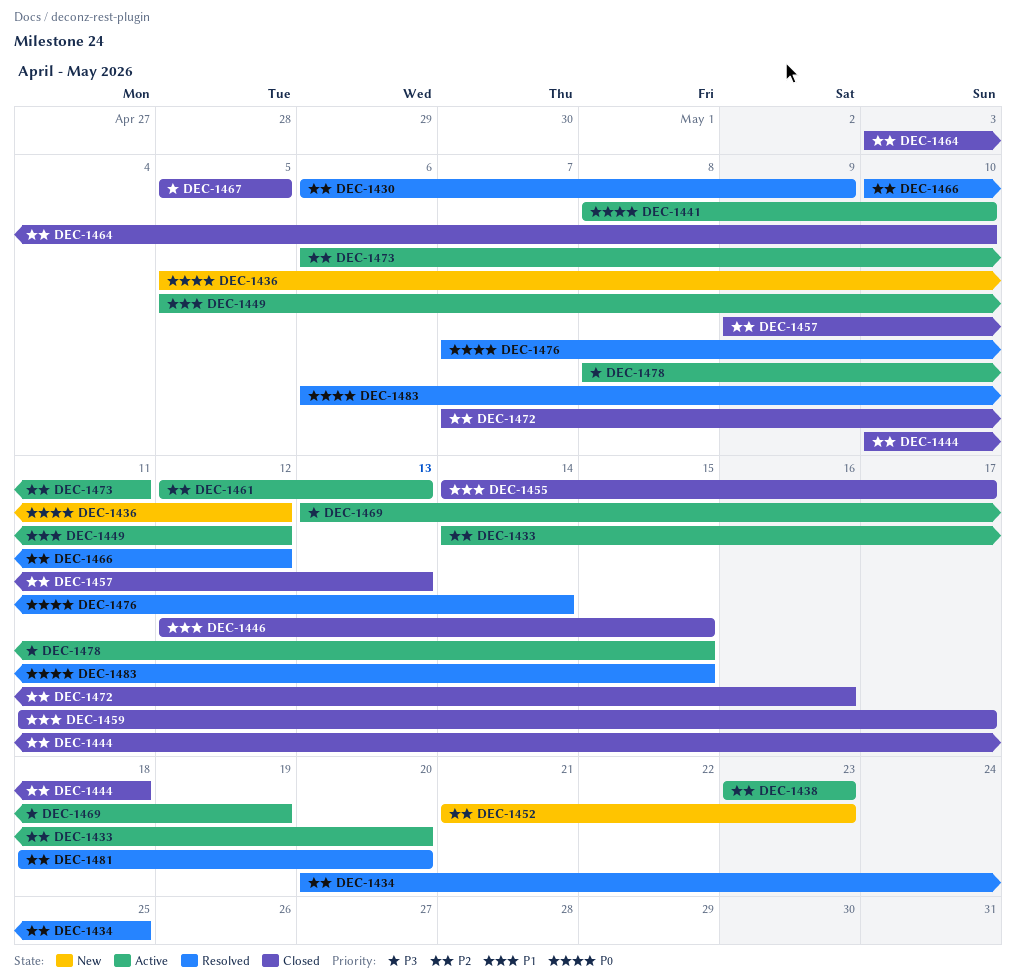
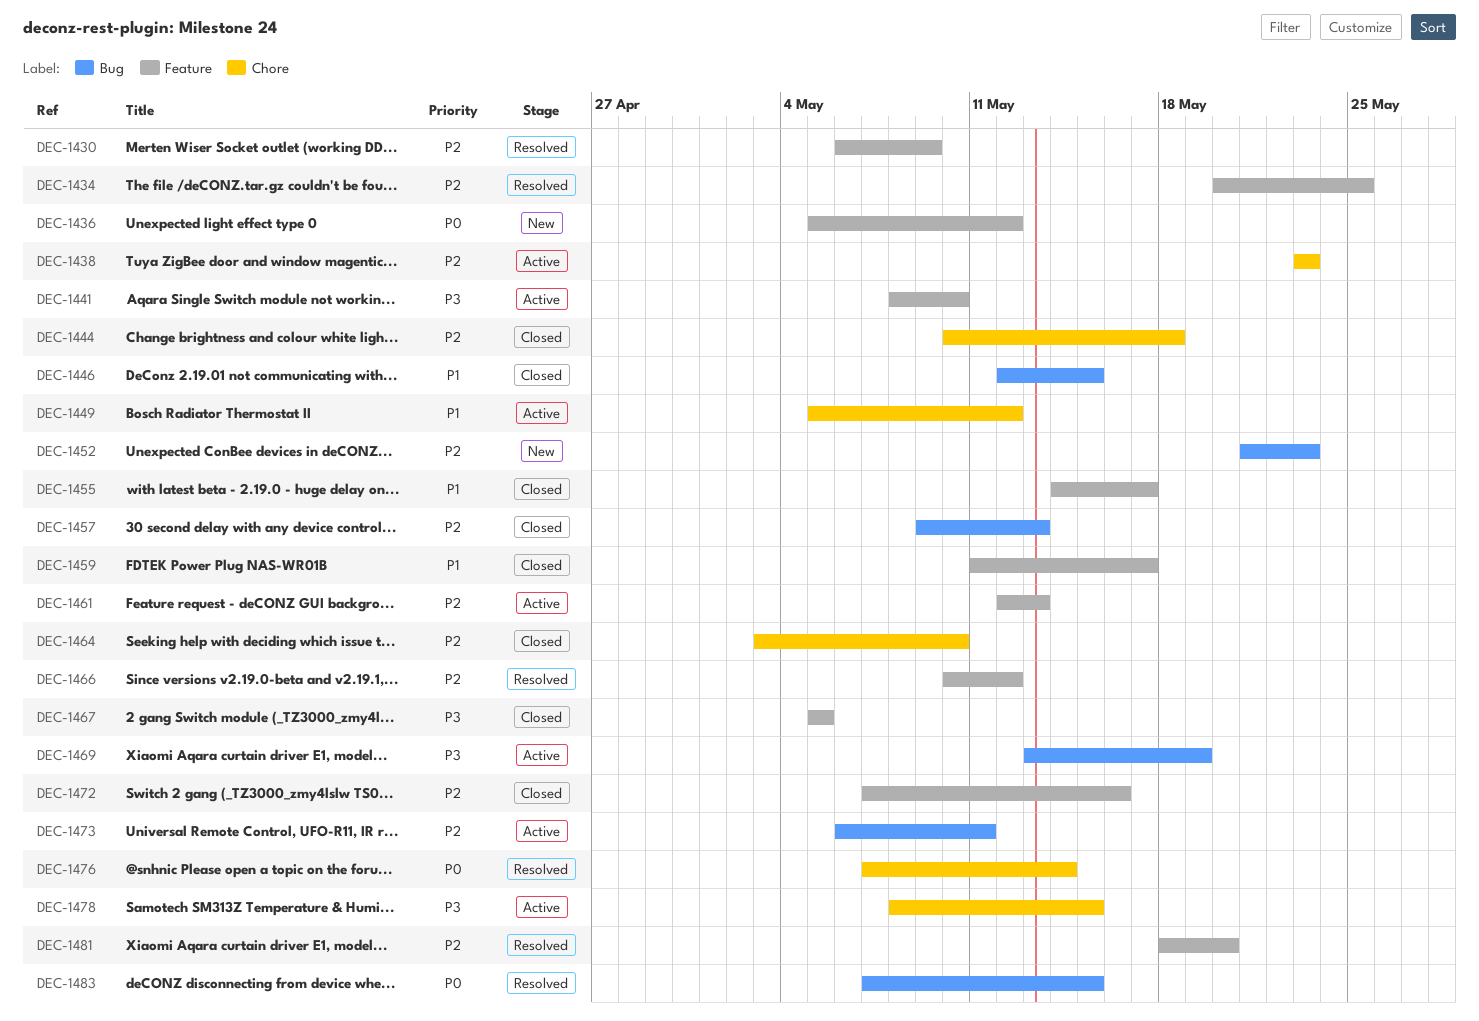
DEC-1433: present -> none
DEC-1441, priority: P0 -> P3
DEC-1483, start: May 6 -> May 7

